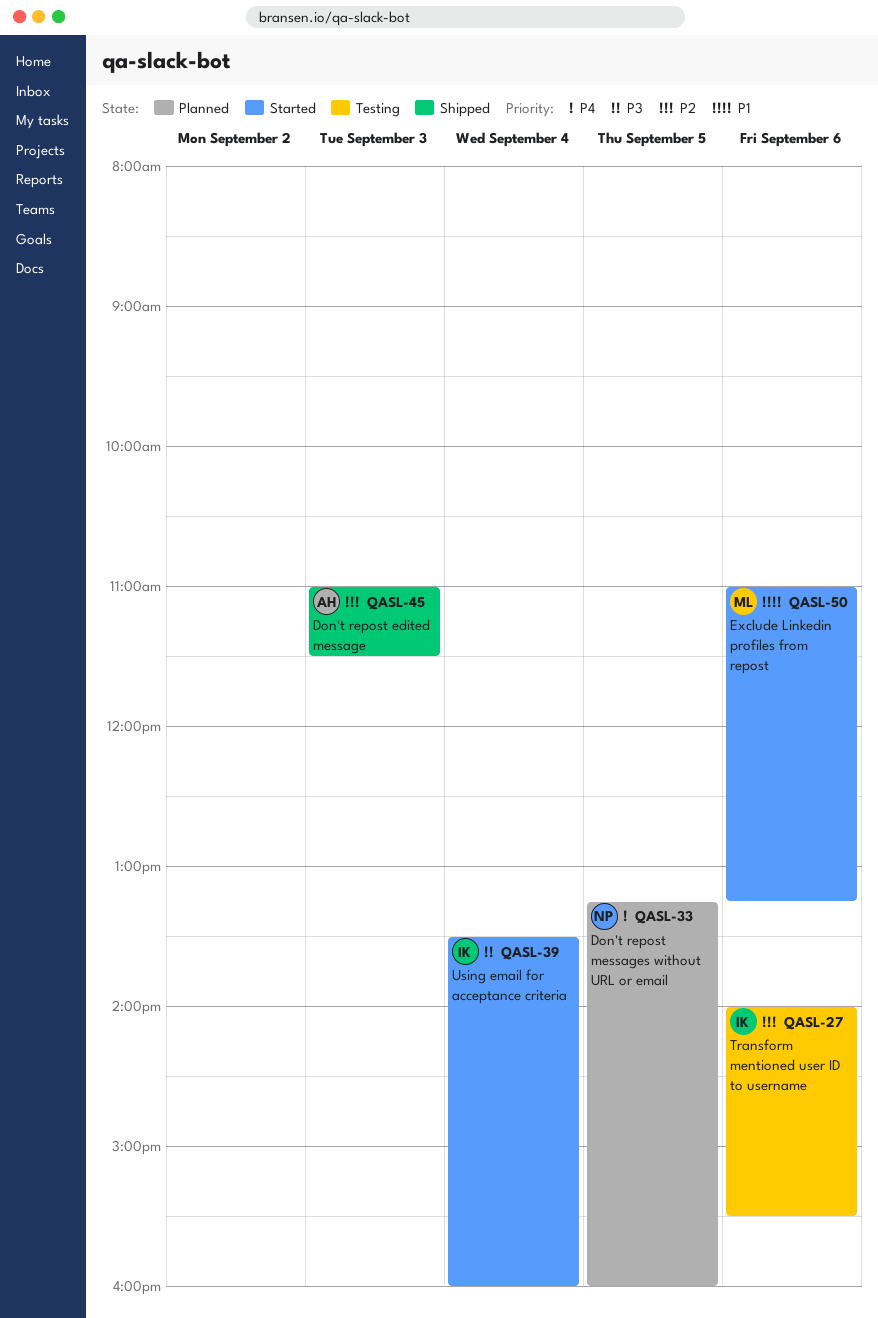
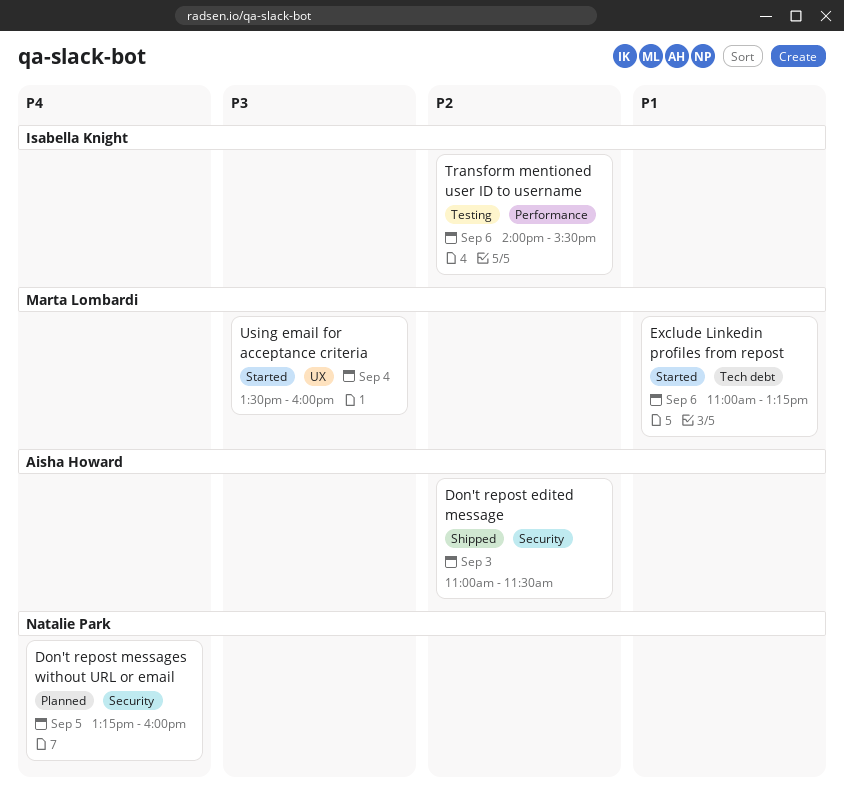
Using email for acceptance criteria, owner: Isabella Knight -> Marta Lombardi

